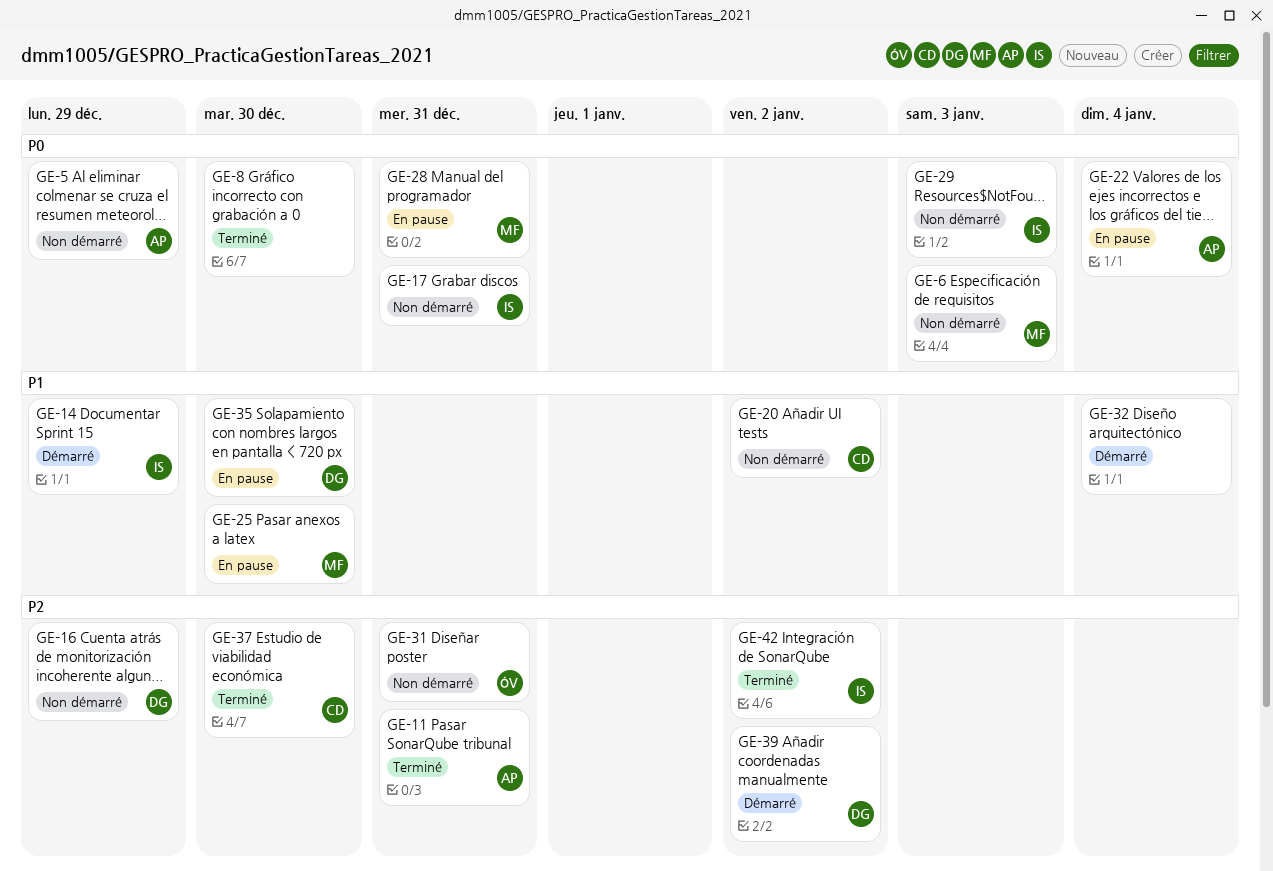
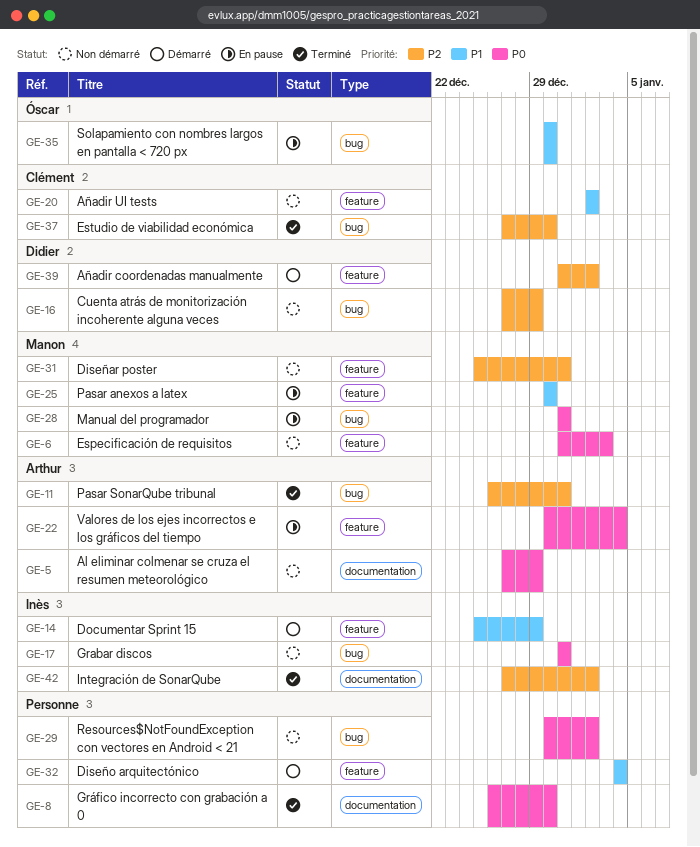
GE-29, owner: Inès -> none
GE-29, due: Jan 3 -> Jan 2
GE-31, owner: Óscar -> Manon
GE-35, owner: Didier -> Óscar

